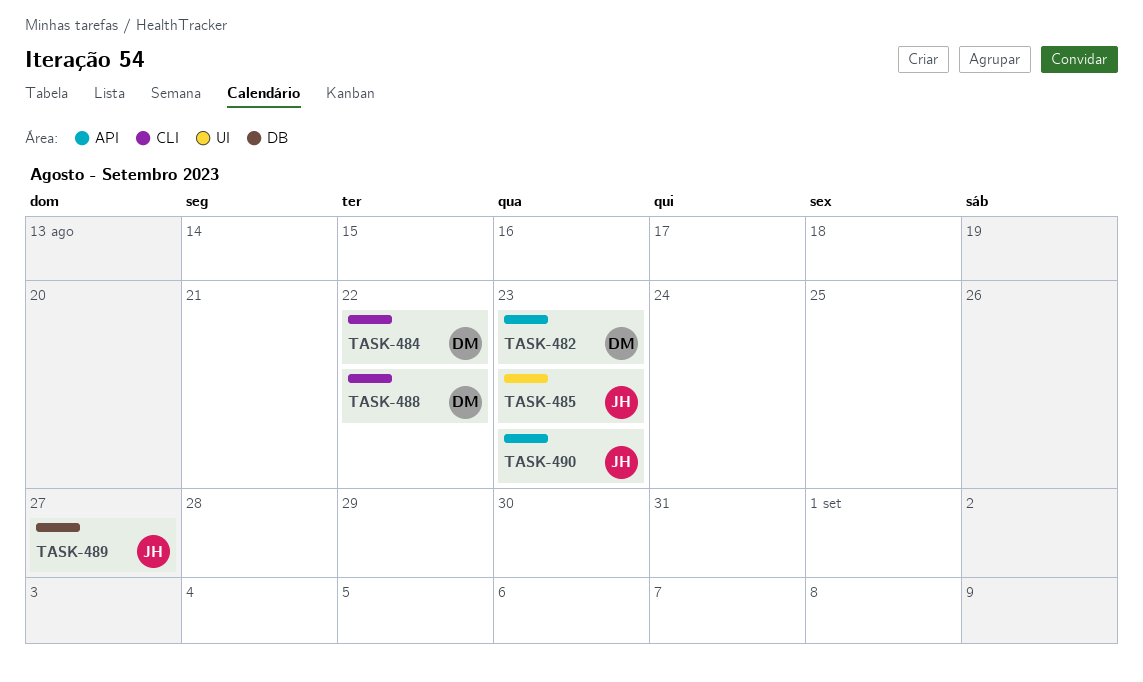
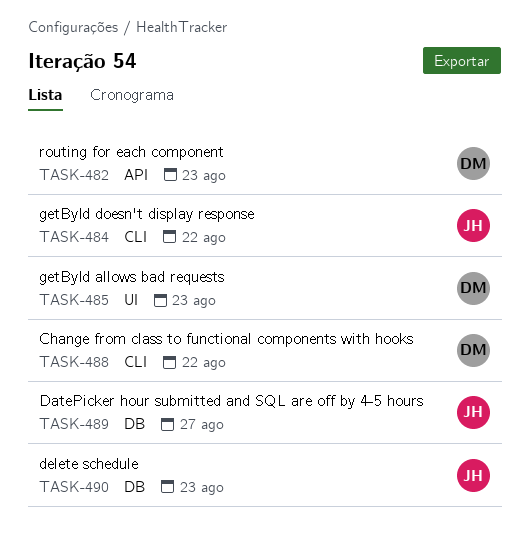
TASK-484, owner: DM -> JH
TASK-485, owner: JH -> DM
TASK-490, label: API -> DB

